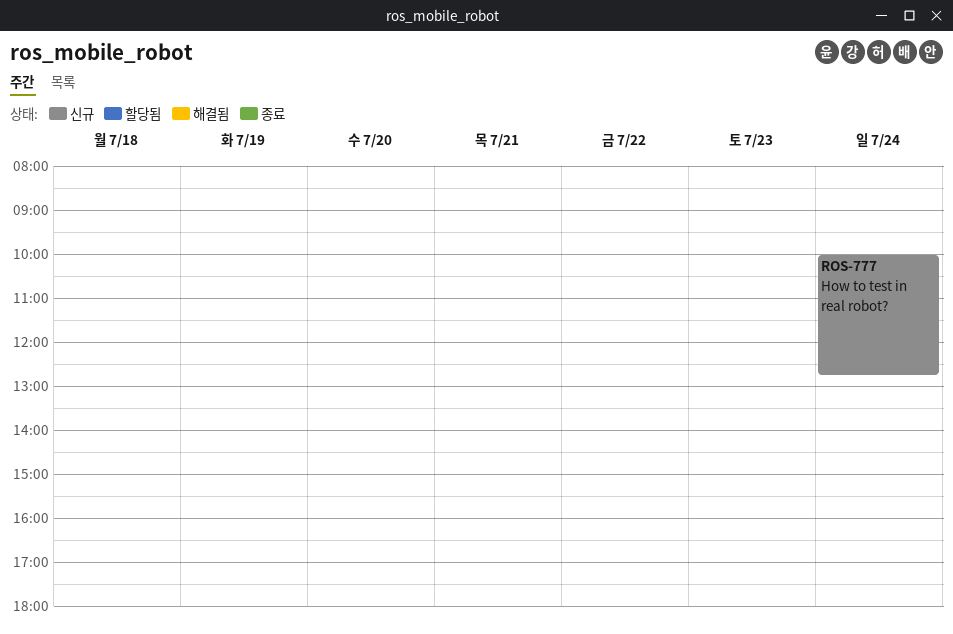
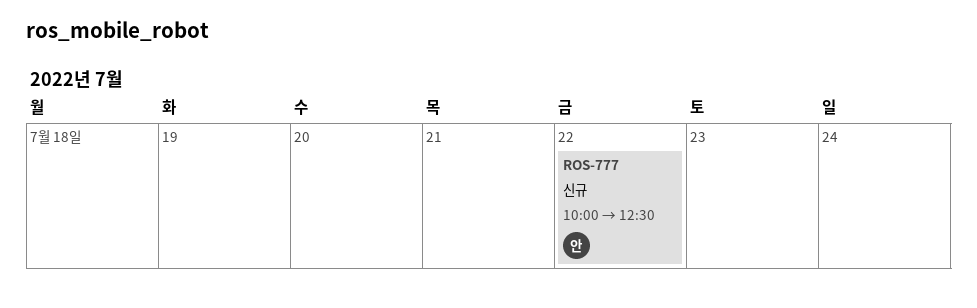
ROS-777, day: Jul 24 -> Jul 22
ROS-777, ends: 12:45 -> 12:30

